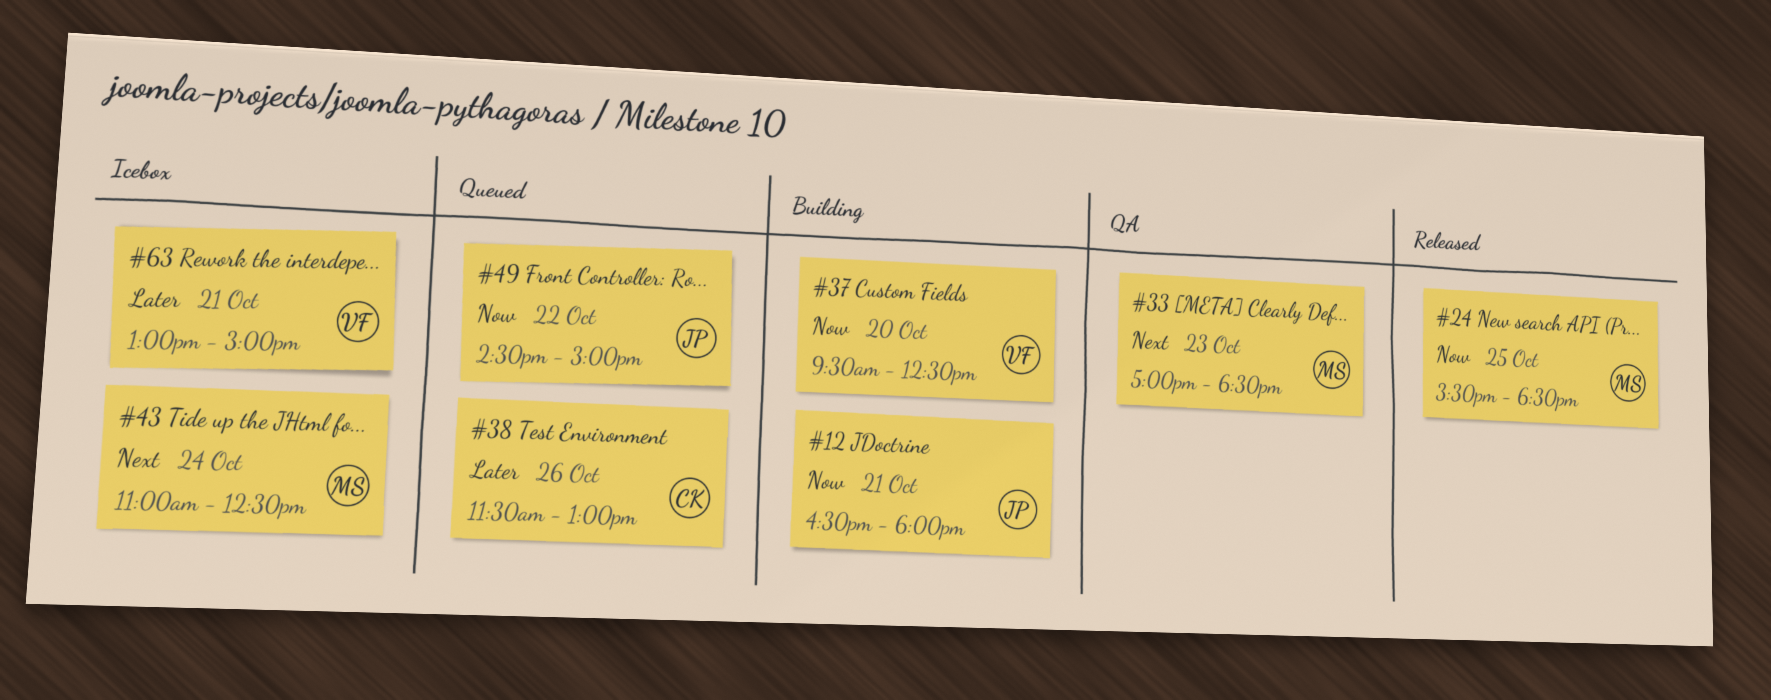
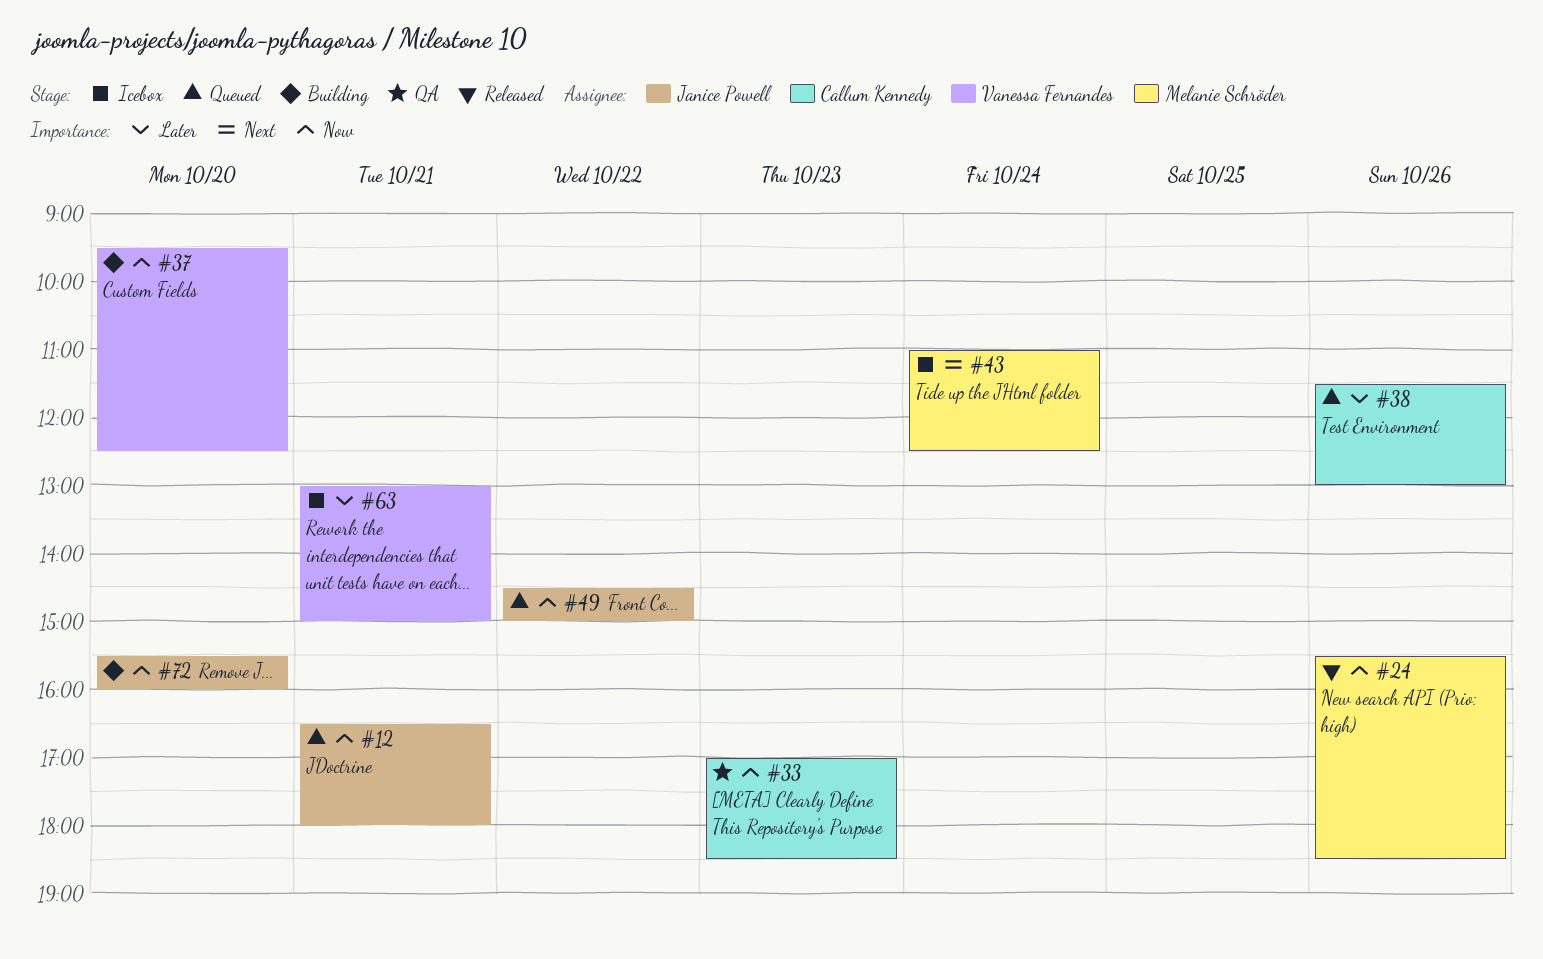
#12, status: Building -> Queued
#24, day: Oct 25 -> Oct 26
#33, owner: Melanie Schröder -> Callum Kennedy
#33, priority: Next -> Now
#72: none -> present

